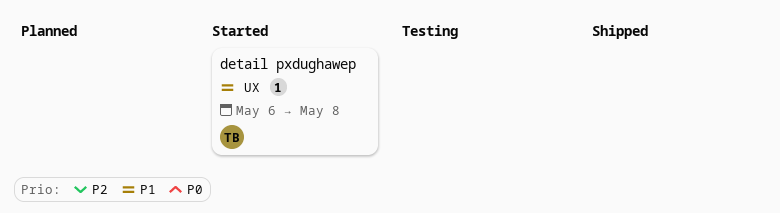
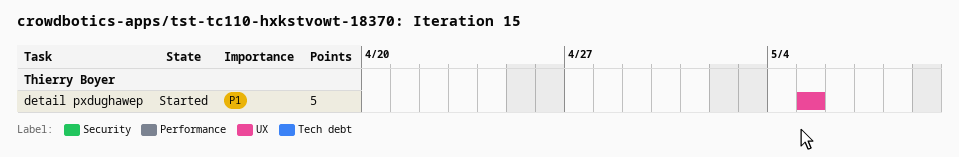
detail pxdughawep, estimate: 1 -> 5
detail pxdughawep, start: May 6 -> May 5
detail pxdughawep, due: May 8 -> May 5

